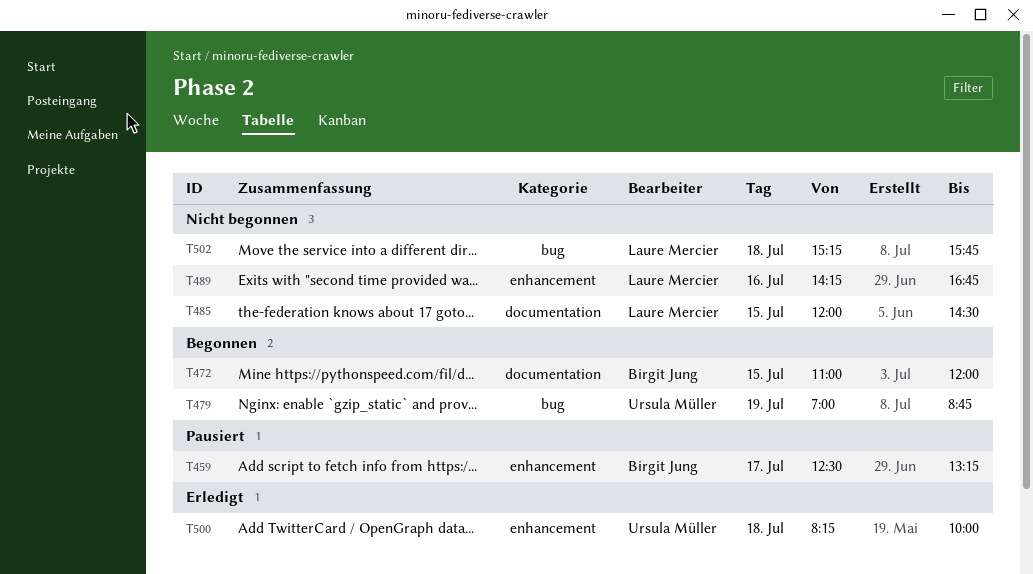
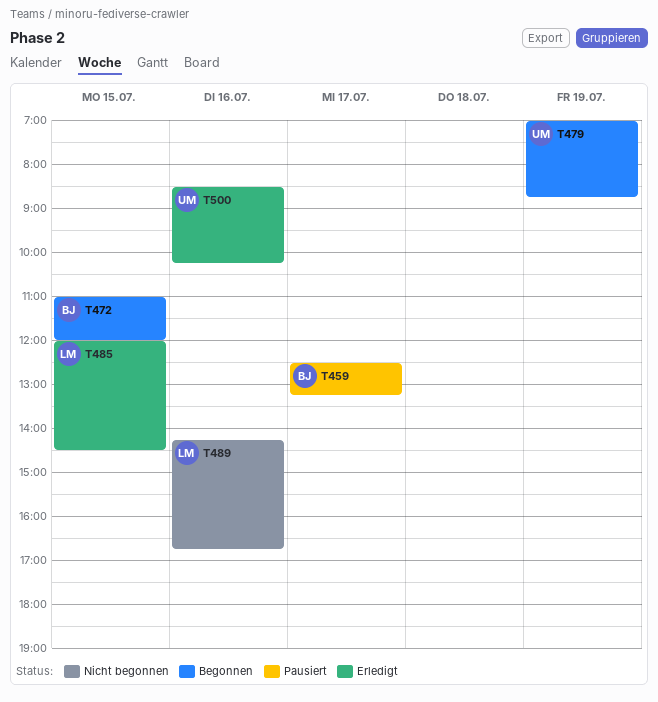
T485, status: Nicht begonnen -> Erledigt
T500, day: Jul 18 -> Jul 16
T500, begins: 08:15 -> 08:30
T500, ends: 10:00 -> 10:15
T502: present -> none

